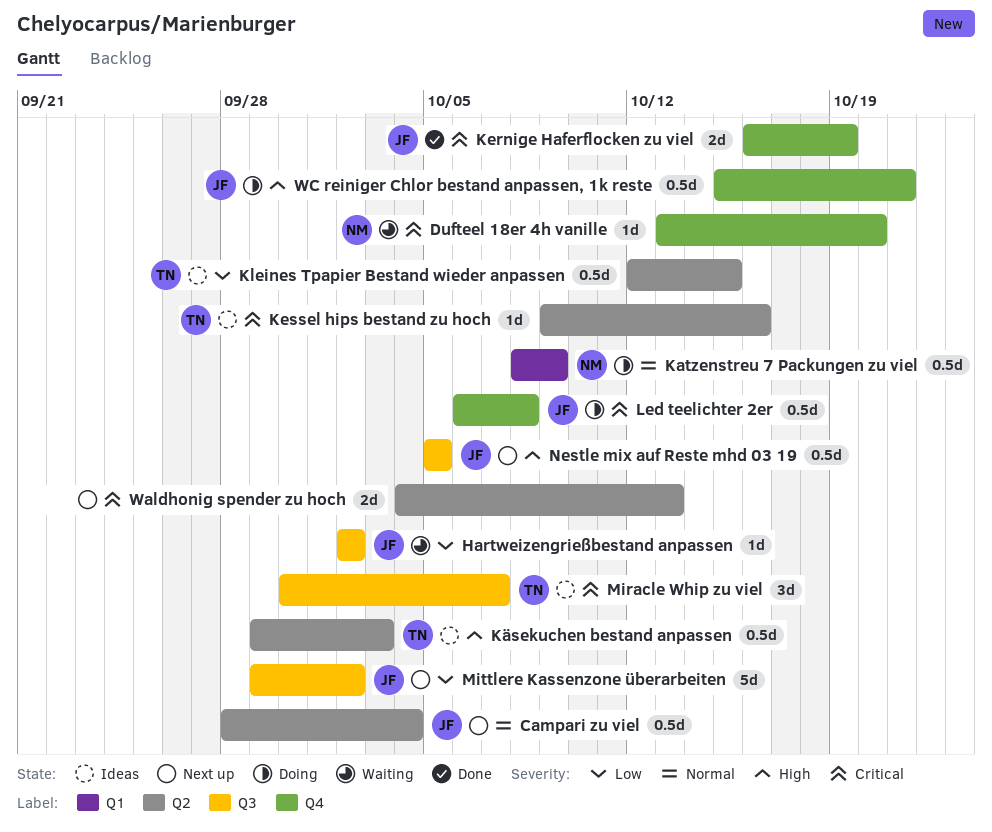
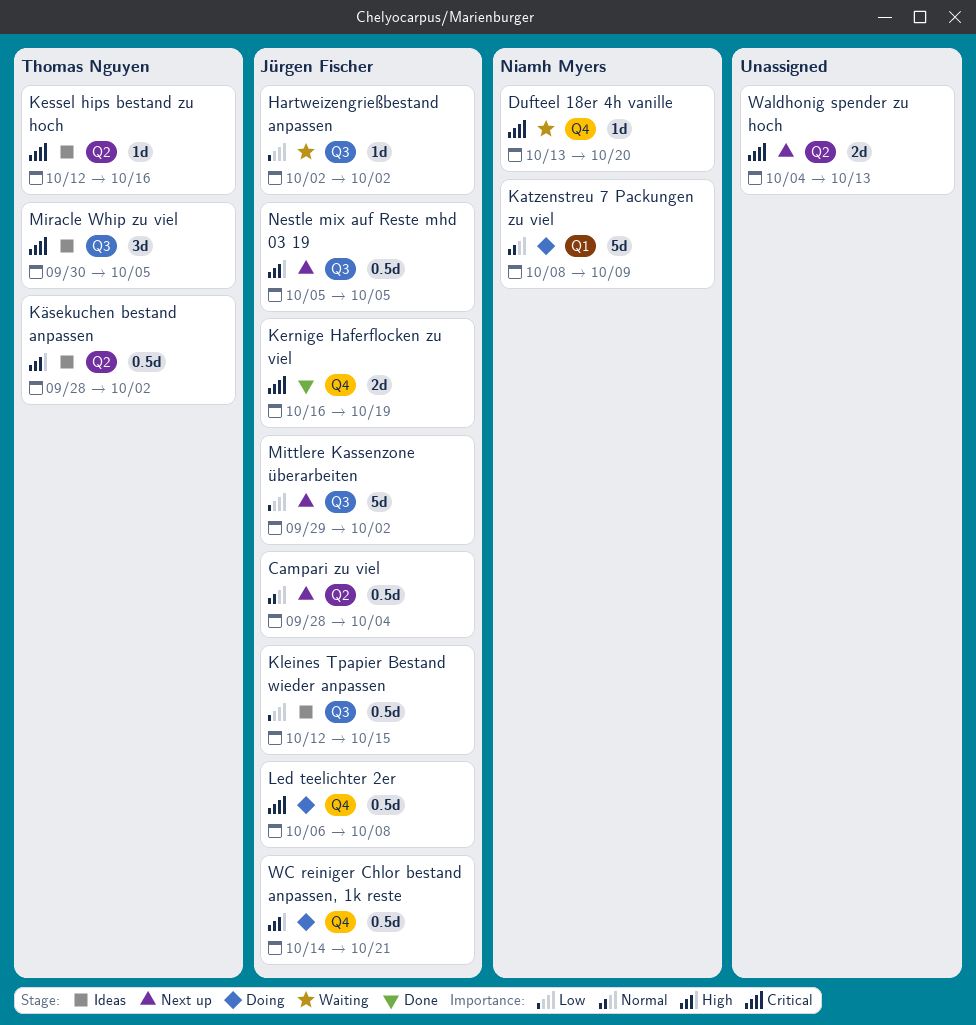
Katzenstreu 7 Packungen zu viel, estimate: 0.5d -> 5d
Kessel hips bestand zu hoch, start: Oct 9 -> Oct 12
Kleines Tpapier Bestand wieder anpassen, owner: Thomas Nguyen -> Jürgen Fischer
Kleines Tpapier Bestand wieder anpassen, label: Q2 -> Q3
Käsekuchen bestand anpassen, start: Sep 29 -> Sep 28
Käsekuchen bestand anpassen, due: Oct 3 -> Oct 2
Miracle Whip zu viel, due: Oct 7 -> Oct 5
WC reiniger Chlor bestand anpassen, 1k reste, start: Oct 15 -> Oct 14

